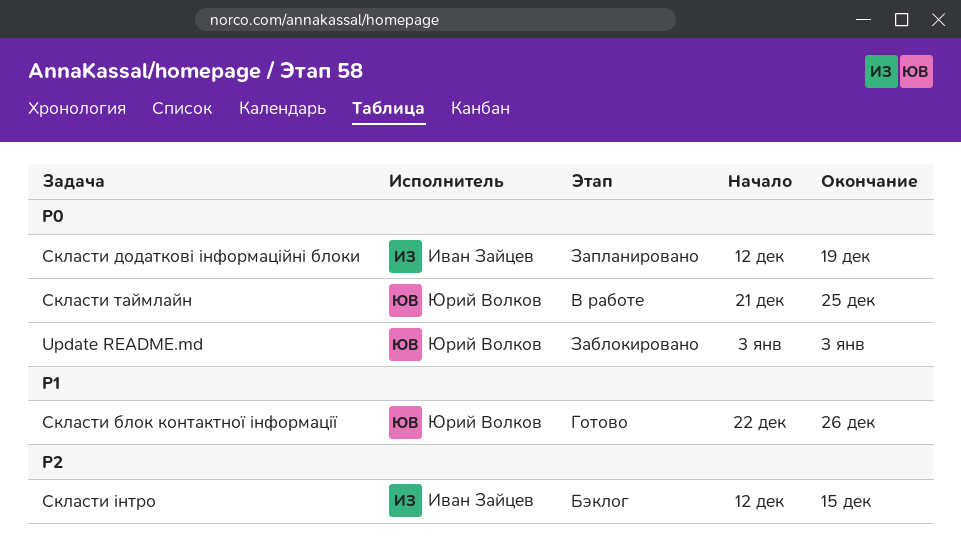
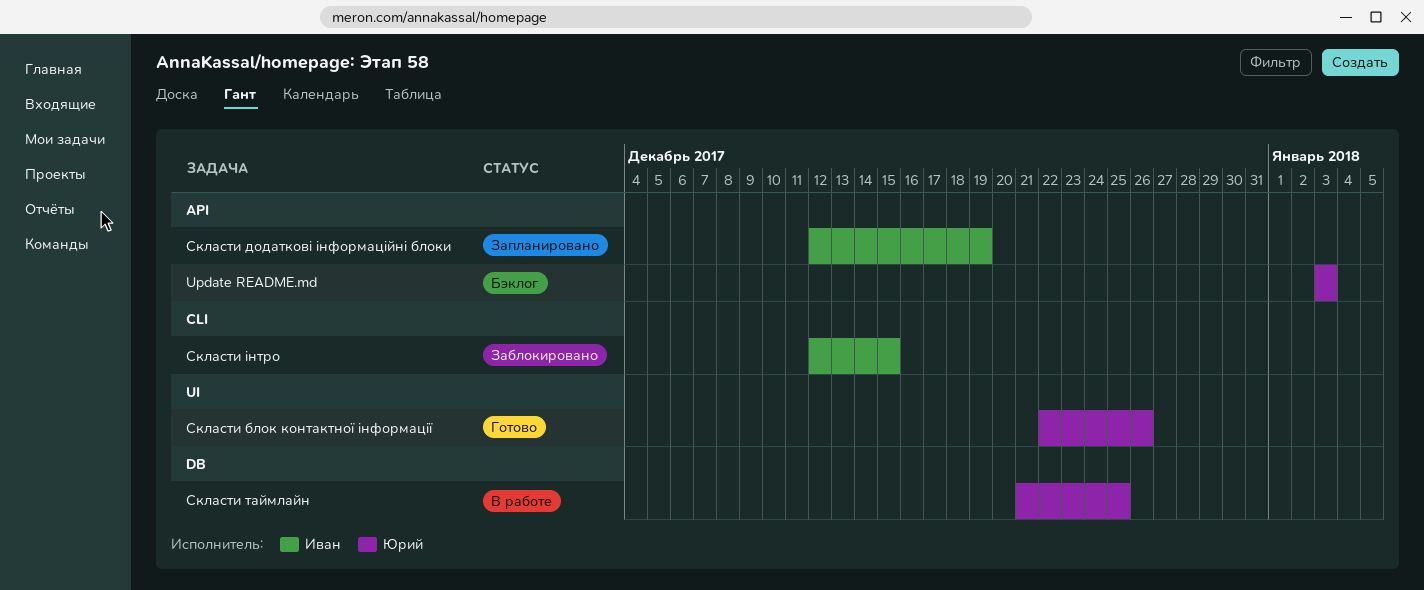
Update README.md, status: Заблокировано -> Бэклог
Скласти інтро, status: Бэклог -> Заблокировано

